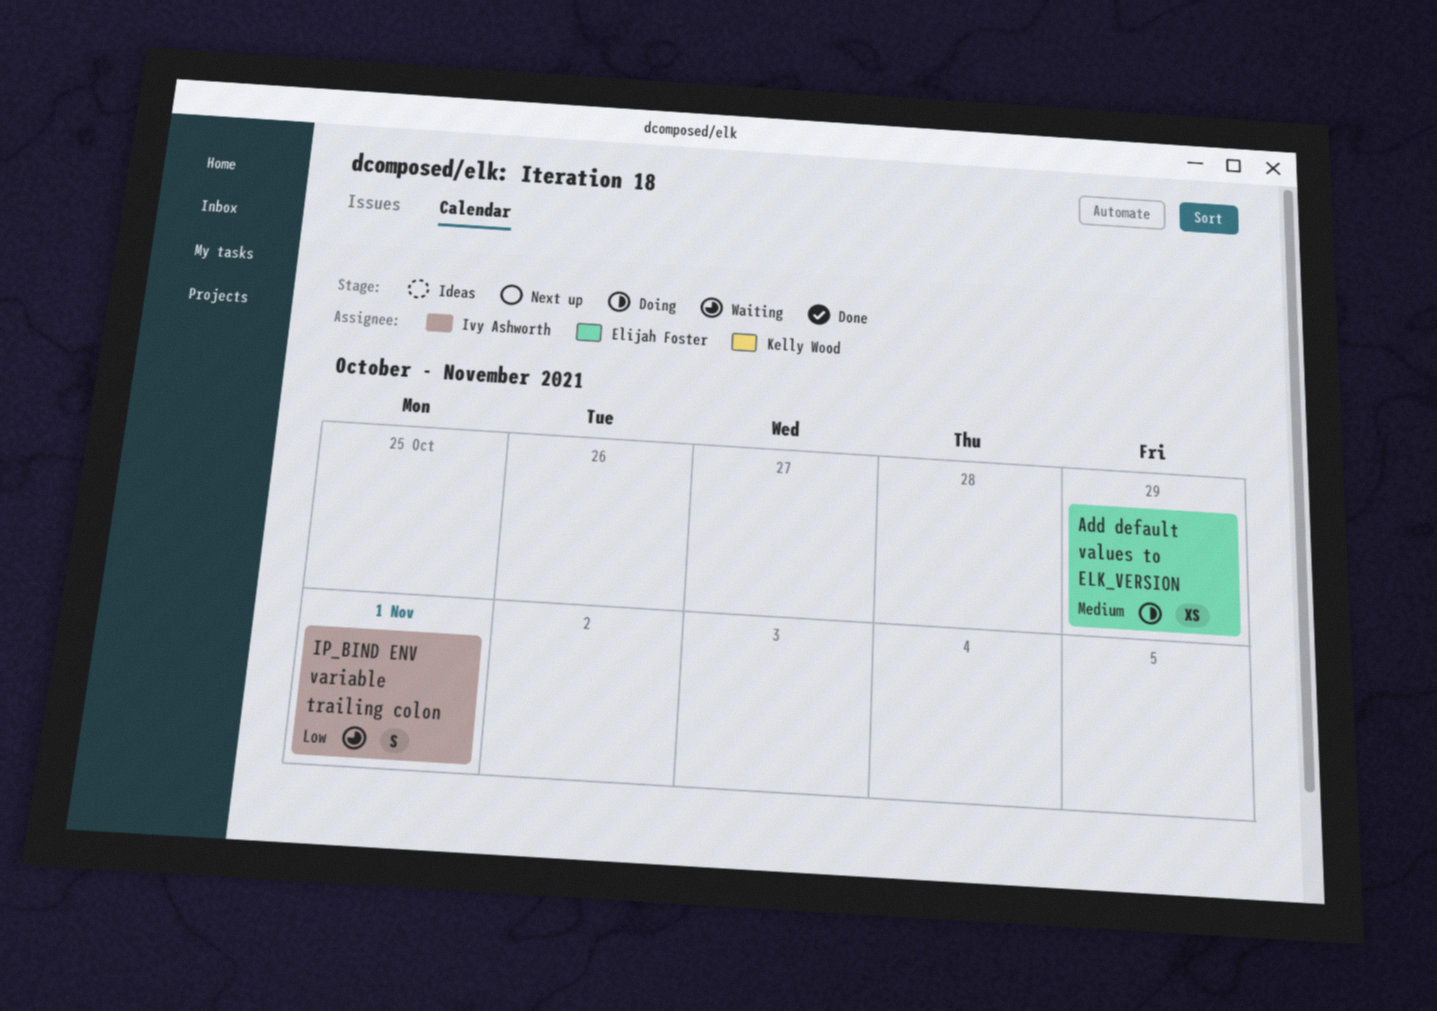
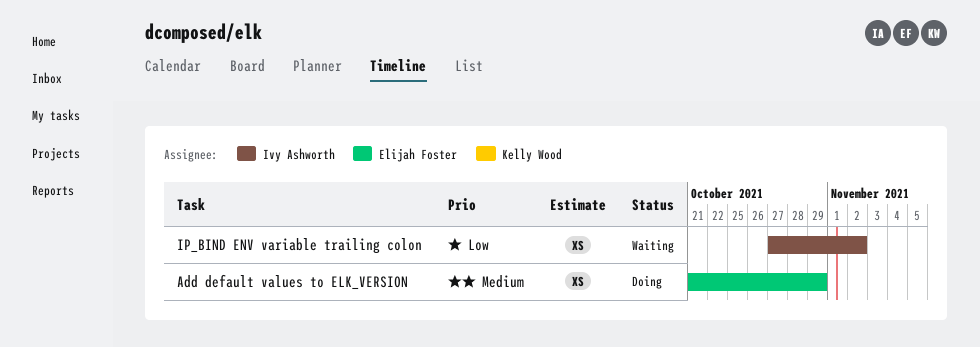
IP_BIND ENV variable trailing colon, estimate: S -> XS
IP_BIND ENV variable trailing colon, due: Nov 1 -> Nov 2

